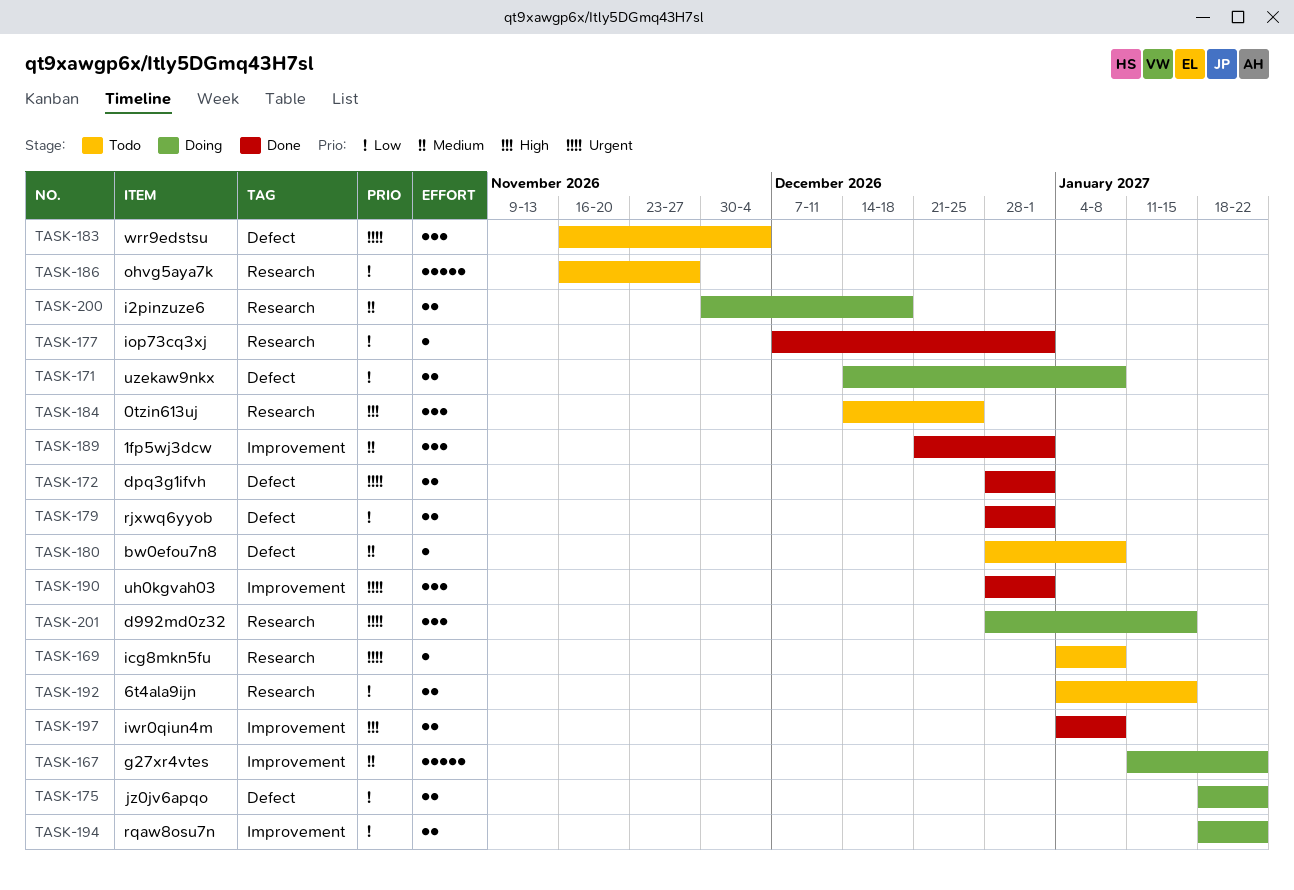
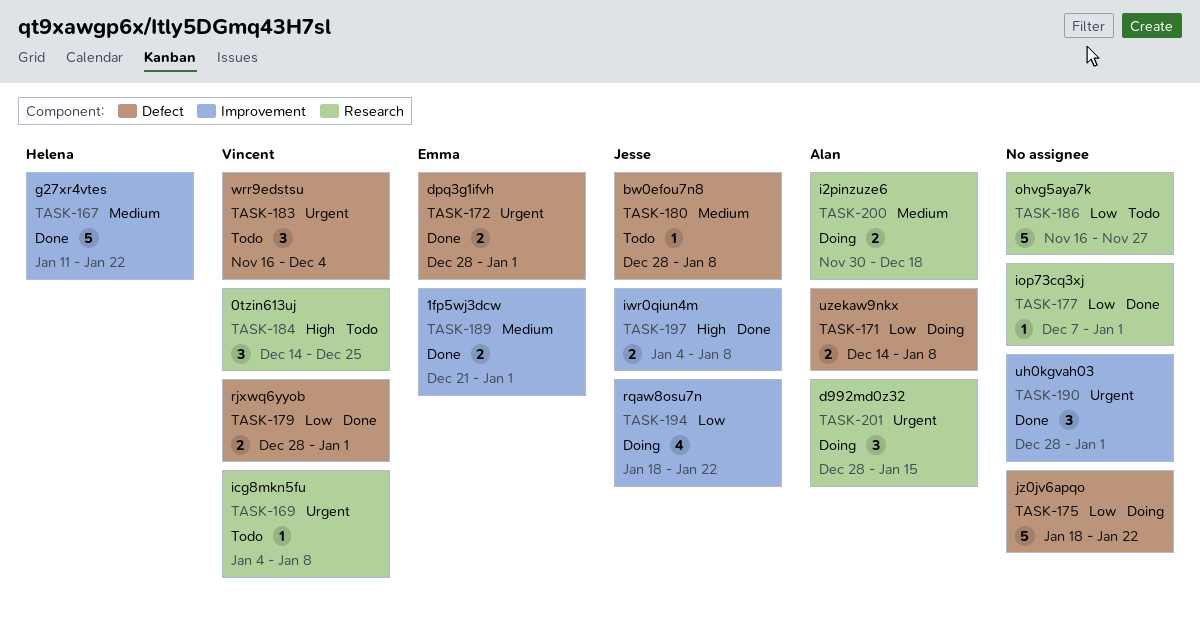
TASK-167, status: Doing -> Done
TASK-175, estimate: 2 -> 5
TASK-189, estimate: 3 -> 2
TASK-192: present -> none
TASK-194, estimate: 2 -> 4

